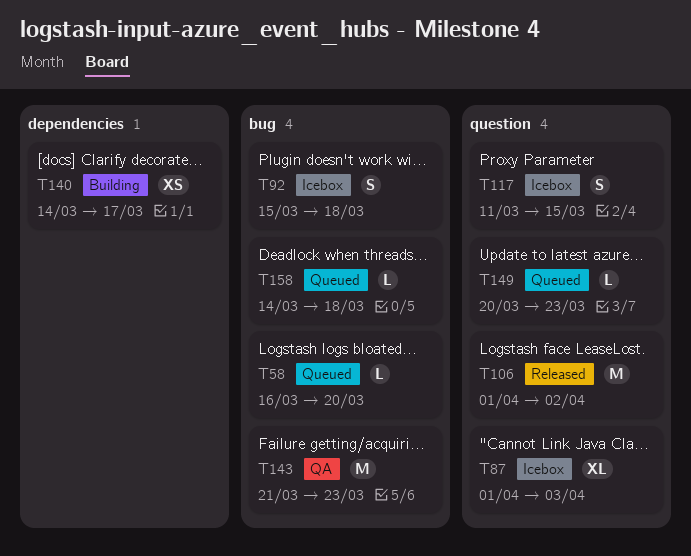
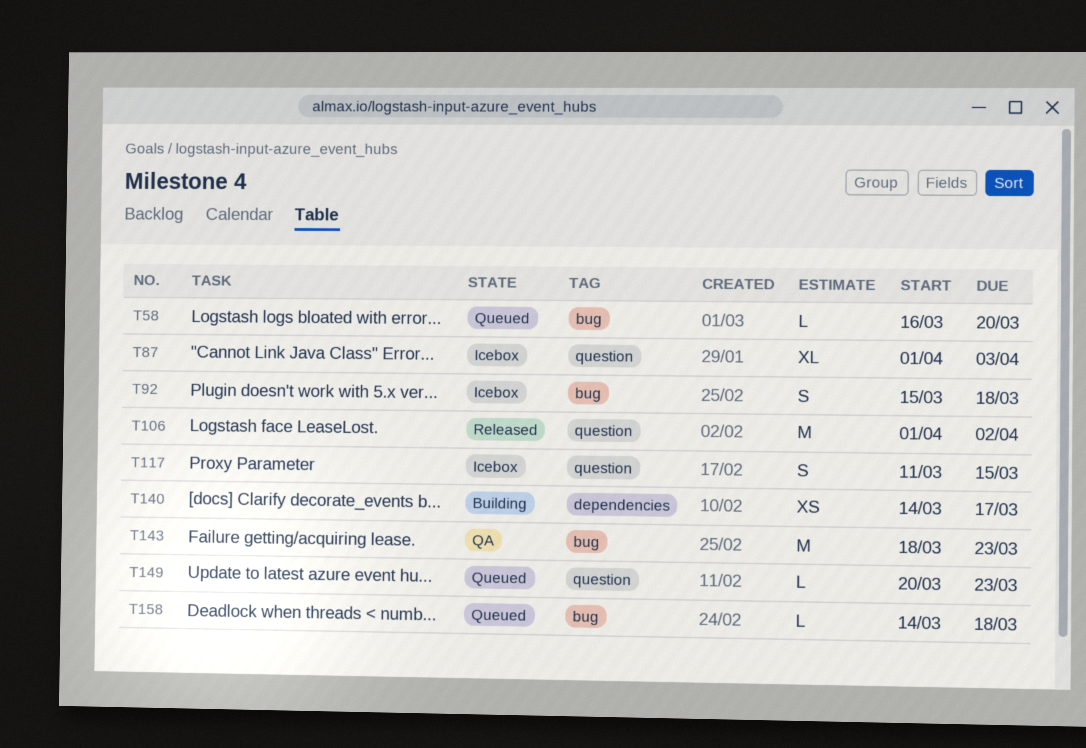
T143, start: Mar 21 -> Mar 18

